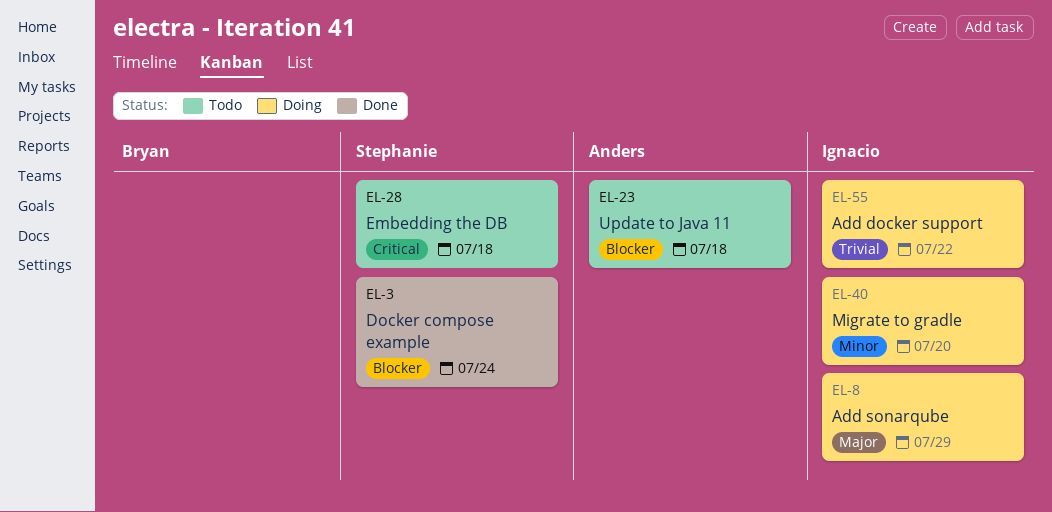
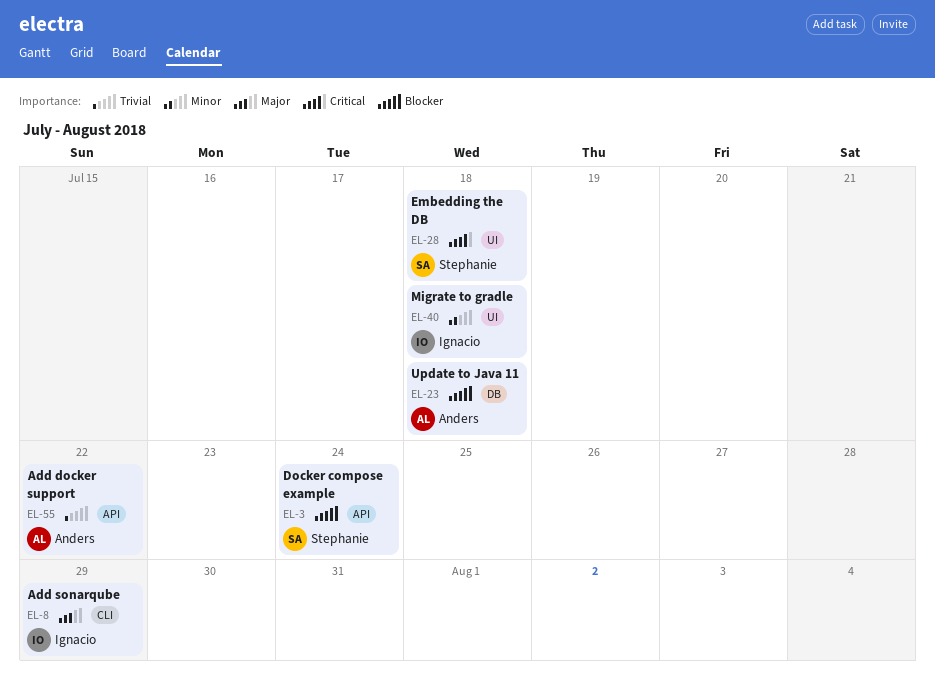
EL-40, due: Jul 20 -> Jul 18
EL-55, owner: Ignacio -> Anders

